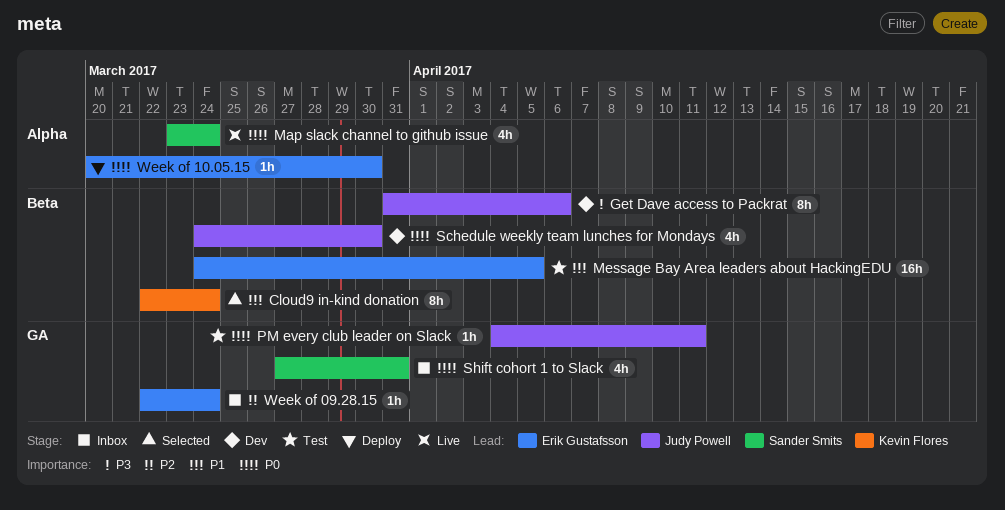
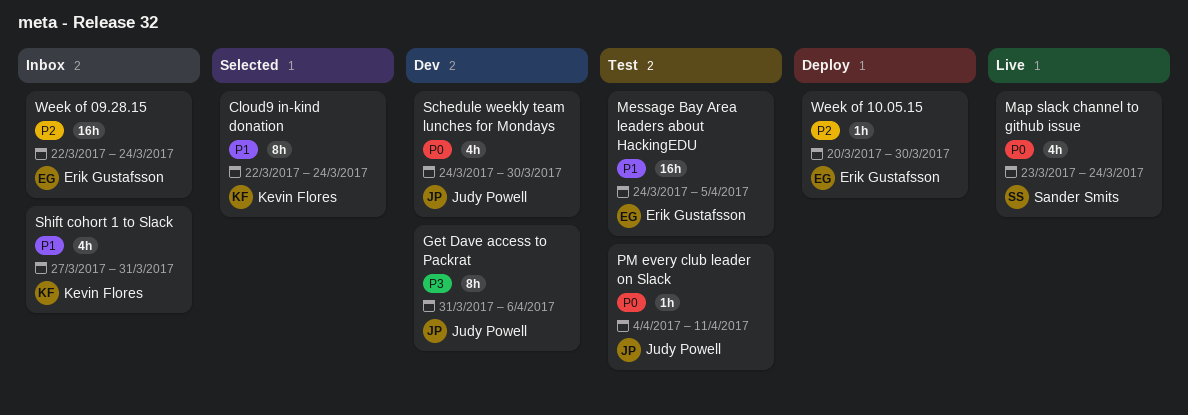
Shift cohort 1 to Slack, owner: Sander Smits -> Kevin Flores
Shift cohort 1 to Slack, priority: P0 -> P1
Week of 09.28.15, estimate: 1h -> 16h
Week of 10.05.15, priority: P0 -> P2

